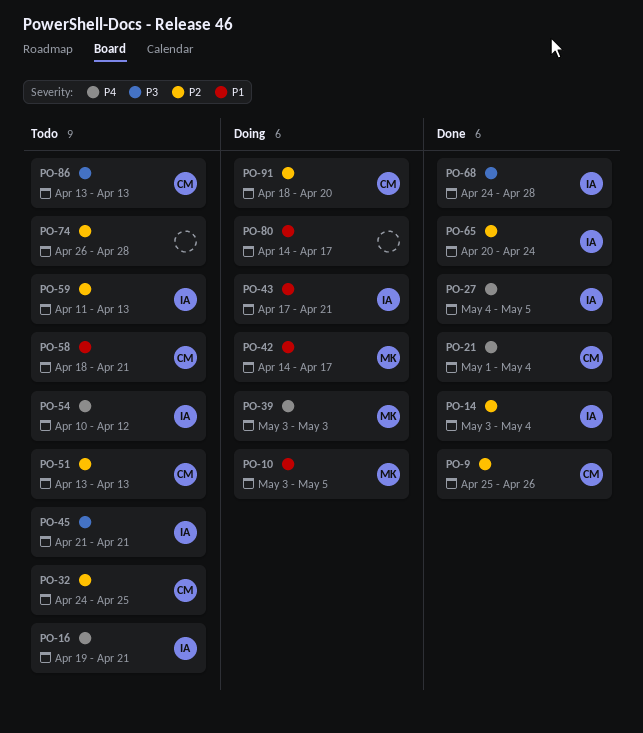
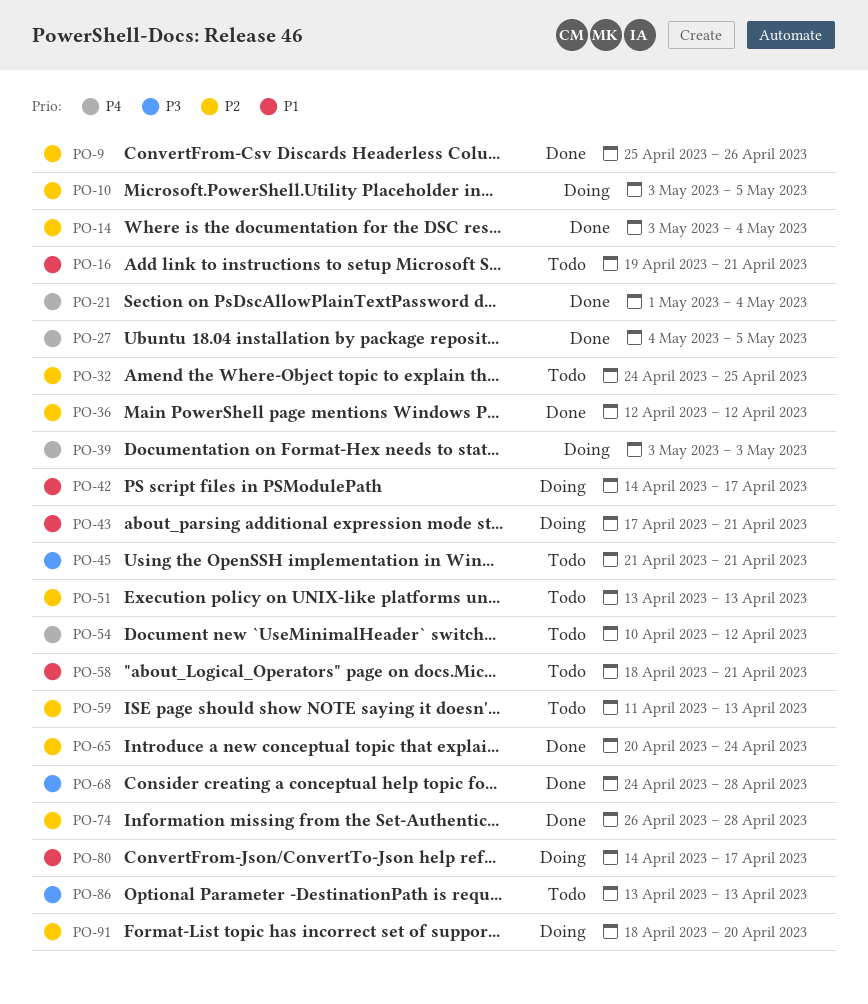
PO-10, priority: P1 -> P2
PO-16, priority: P4 -> P1
PO-36: none -> present
PO-74, status: Todo -> Done

